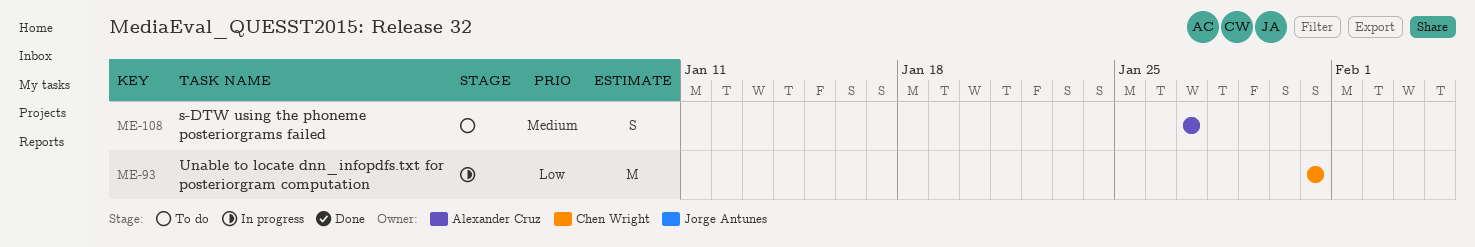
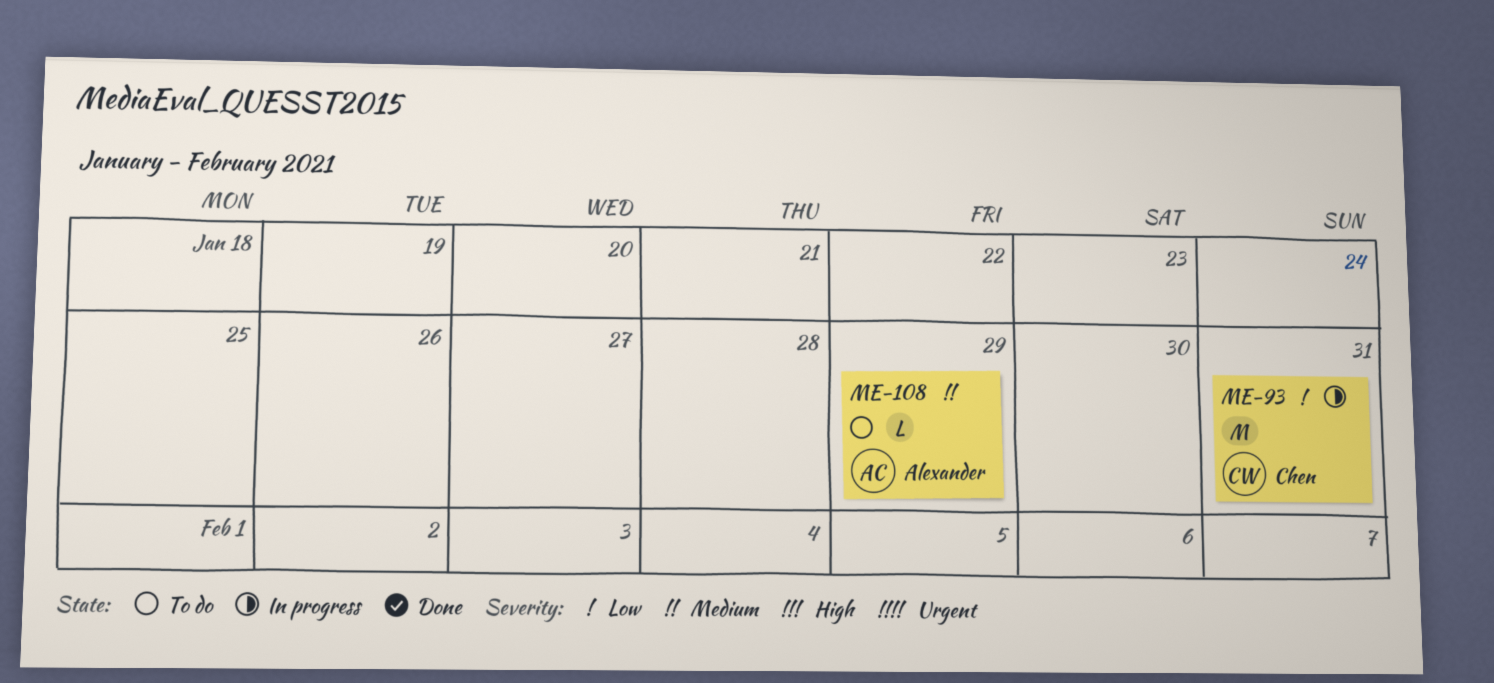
ME-108, estimate: S -> L
ME-108, due: Jan 27 -> Jan 29

